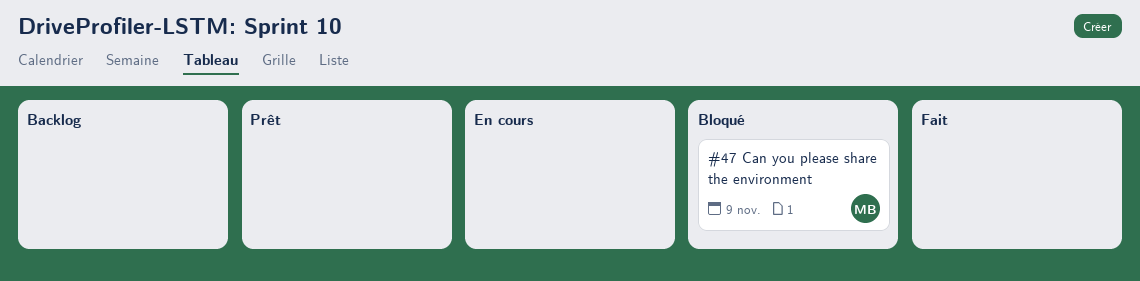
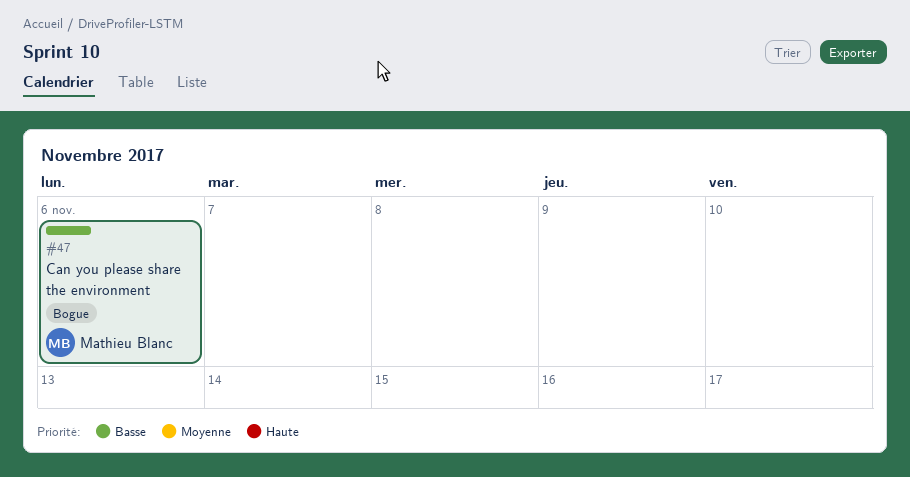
#47, due: Nov 9 -> Nov 6

